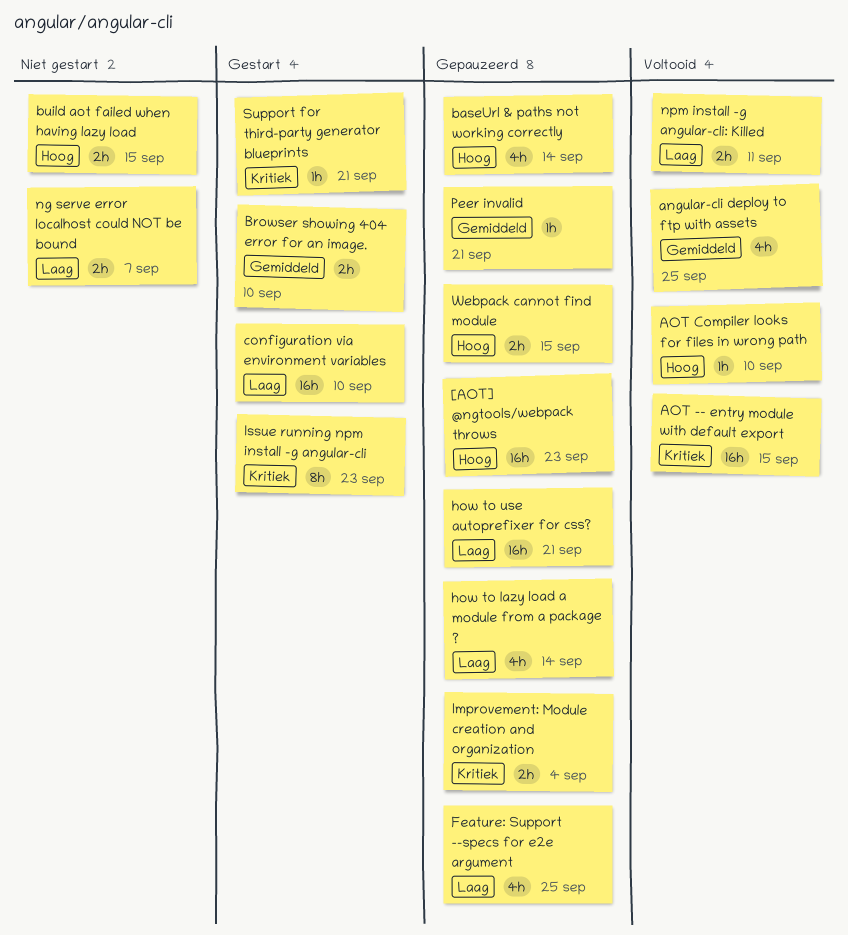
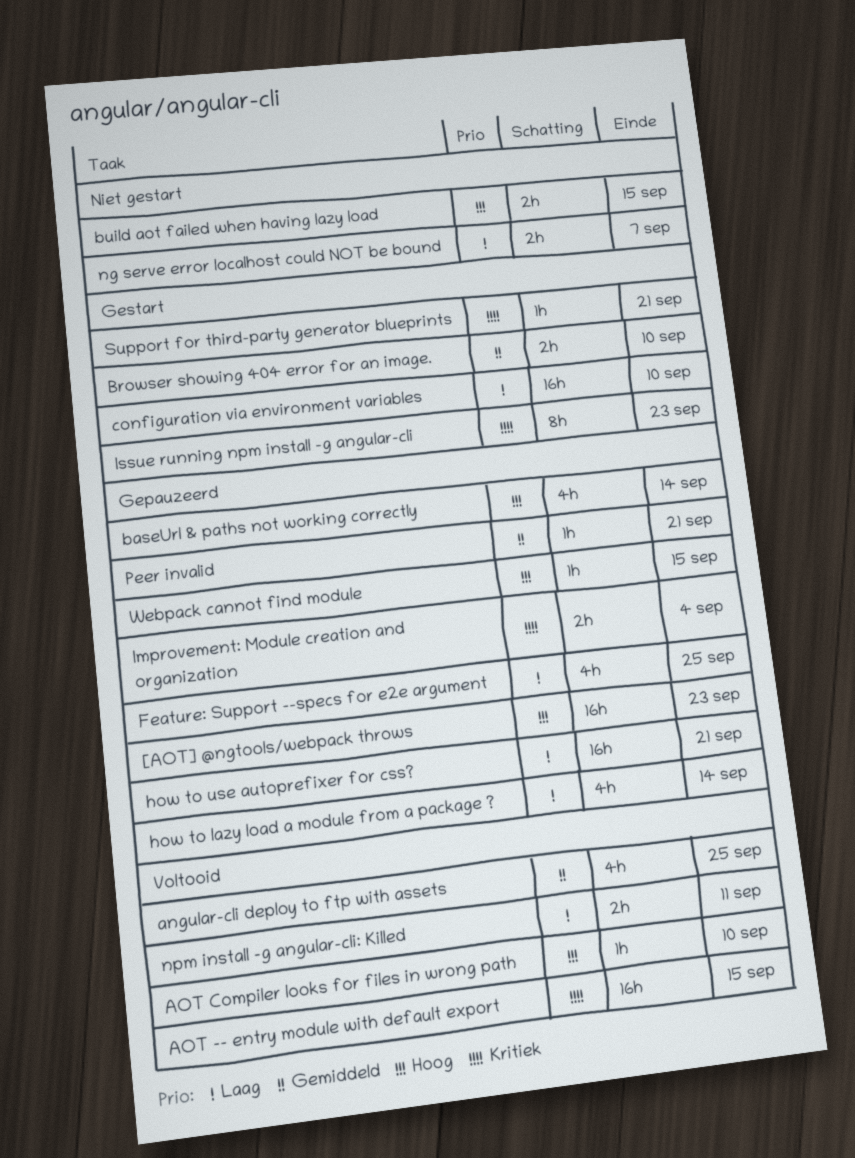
Webpack cannot find module, estimate: 2h -> 1h

